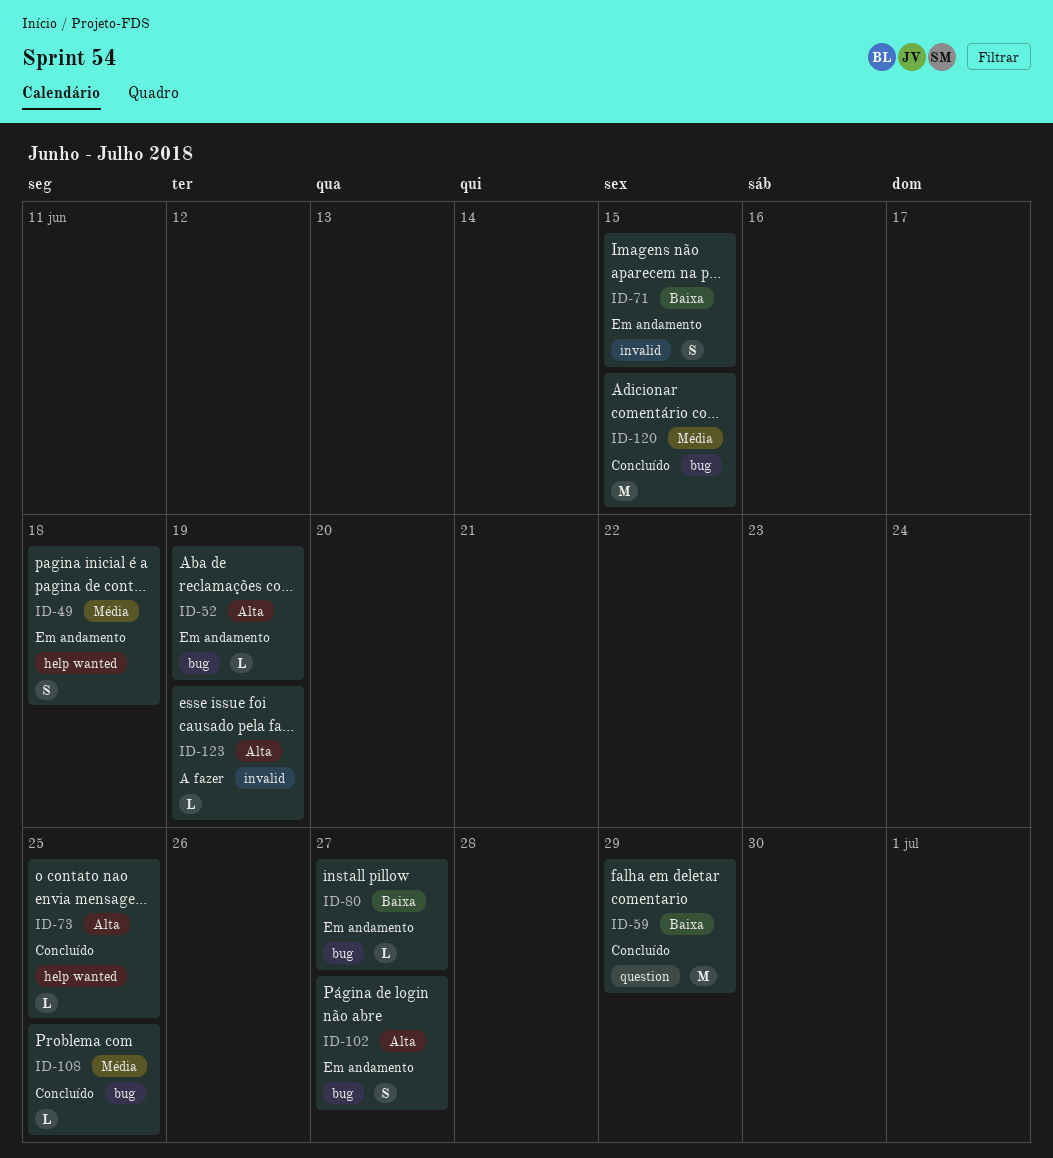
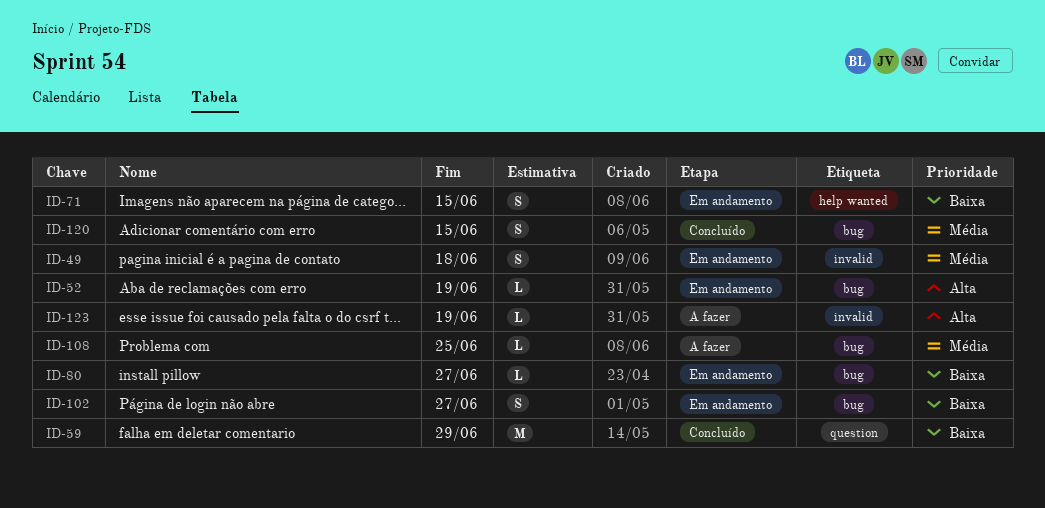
ID-49, label: help wanted -> invalid
ID-71, label: invalid -> help wanted
ID-73: present -> none
ID-102, priority: Alta -> Baixa
ID-108, status: Concluído -> A fazer
ID-120, estimate: M -> S

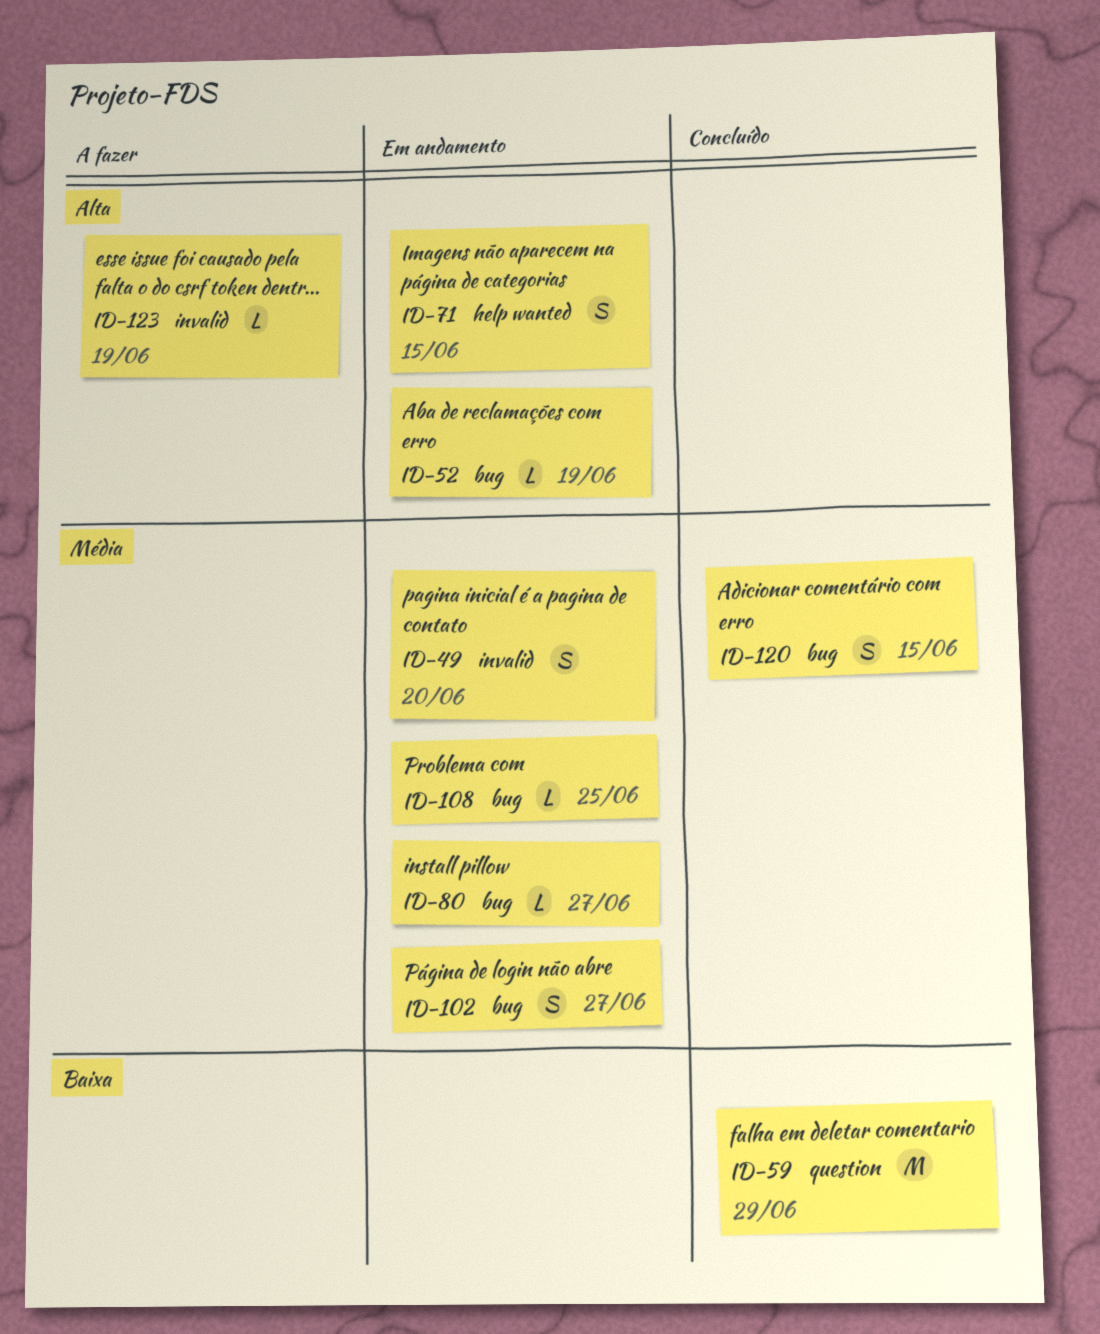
ID-49, due: Jun 18 -> Jun 20
ID-71, priority: Baixa -> Alta
ID-80, priority: Baixa -> Média
ID-102, priority: Baixa -> Média
ID-108, status: A fazer -> Em andamento

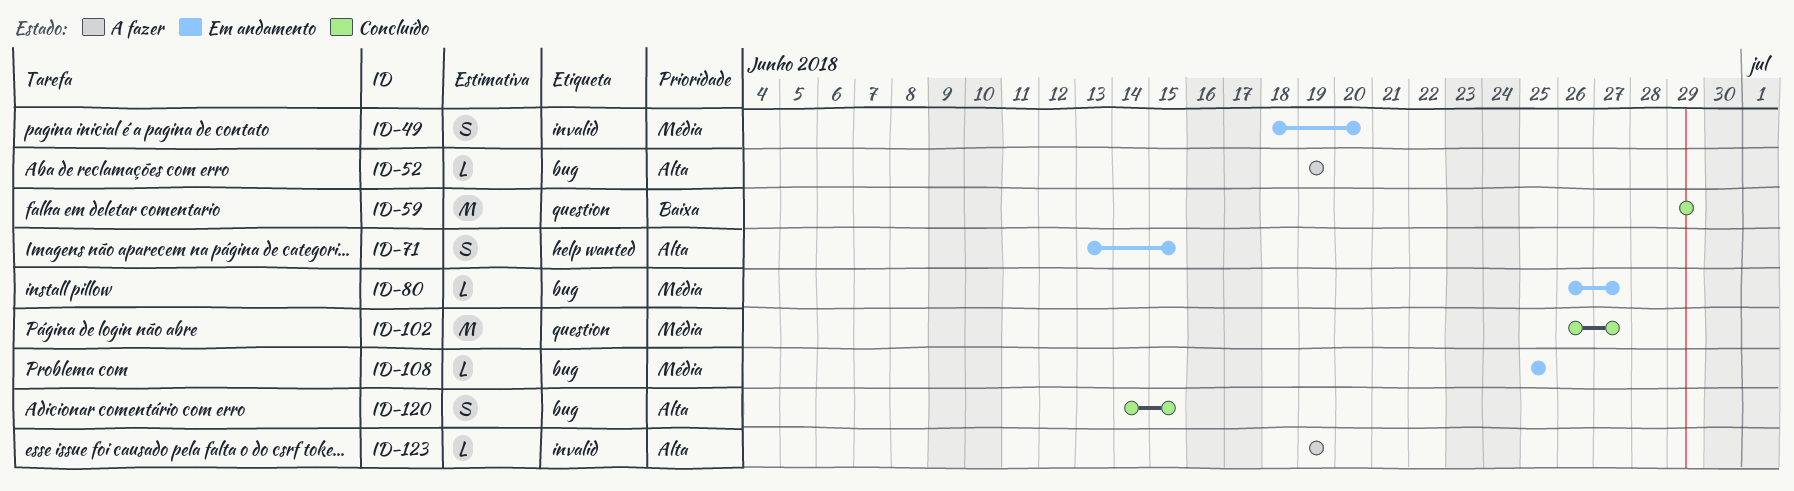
ID-52, status: Em andamento -> A fazer
ID-102, status: Em andamento -> Concluído
ID-102, label: bug -> question
ID-102, estimate: S -> M
ID-120, priority: Média -> Alta

